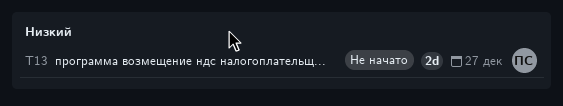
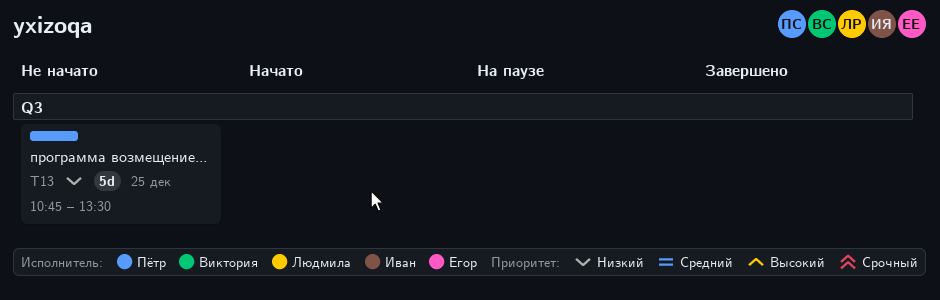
T13, estimate: 2d -> 5d
T13, day: Dec 27 -> Dec 25

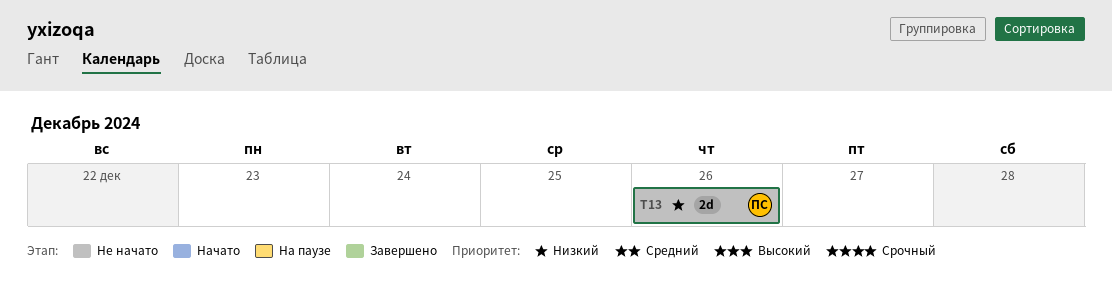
T13, estimate: 5d -> 2d
T13, day: Dec 25 -> Dec 26

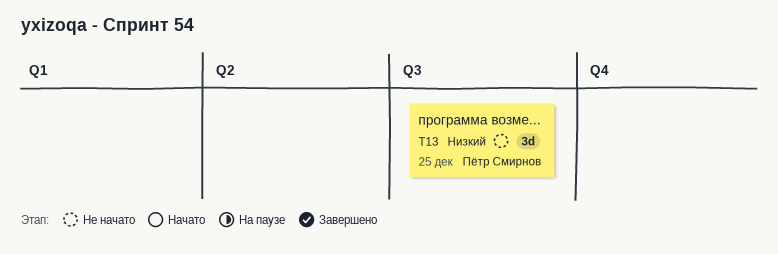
T13, estimate: 2d -> 3d
T13, day: Dec 26 -> Dec 25

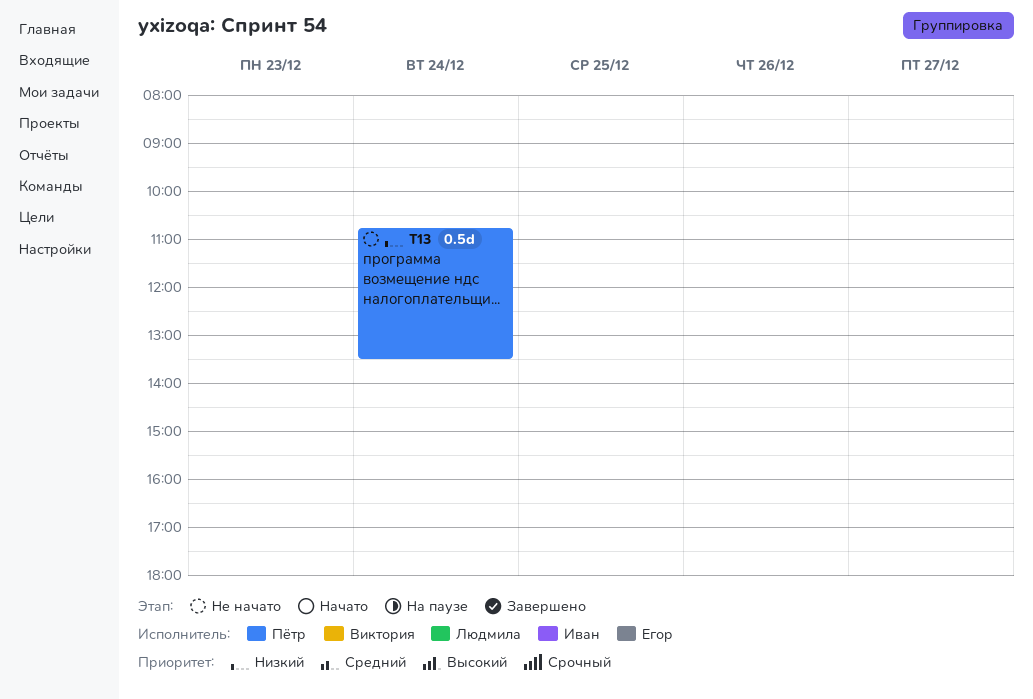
T13, estimate: 3d -> 0.5d
T13, day: Dec 25 -> Dec 24

